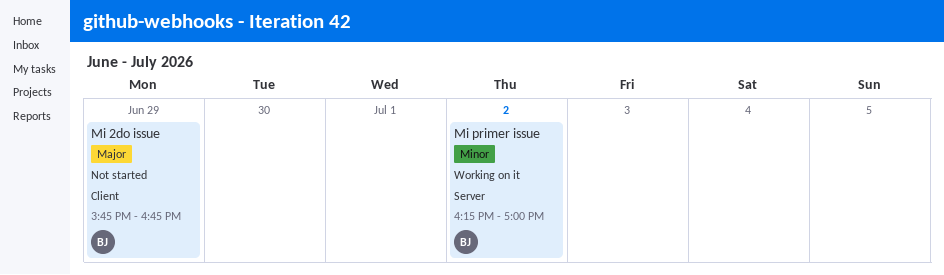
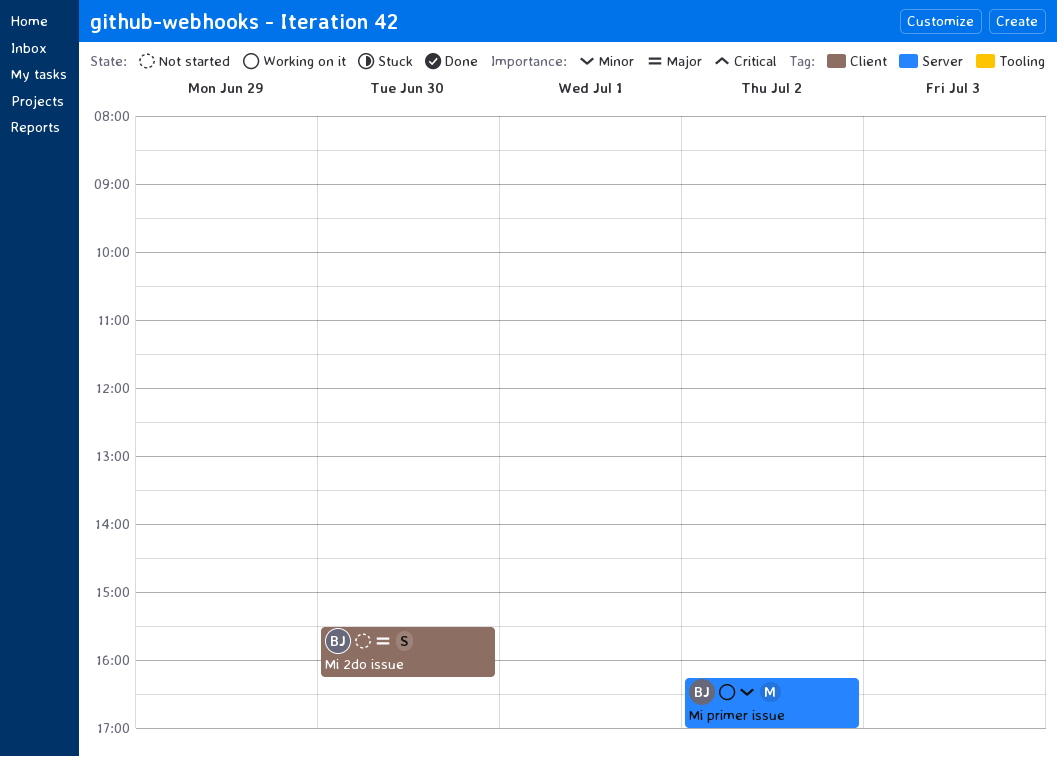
Mi 2do issue, day: Jun 29 -> Jun 30
Mi 2do issue, begins: 15:45 -> 15:30
Mi 2do issue, ends: 16:45 -> 16:15

